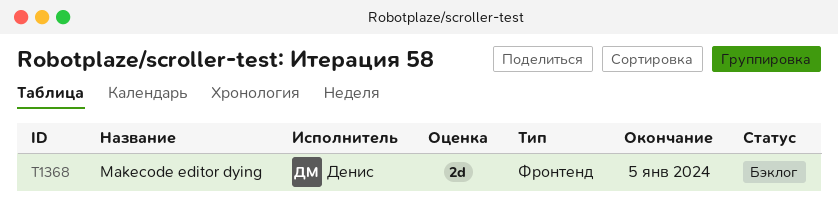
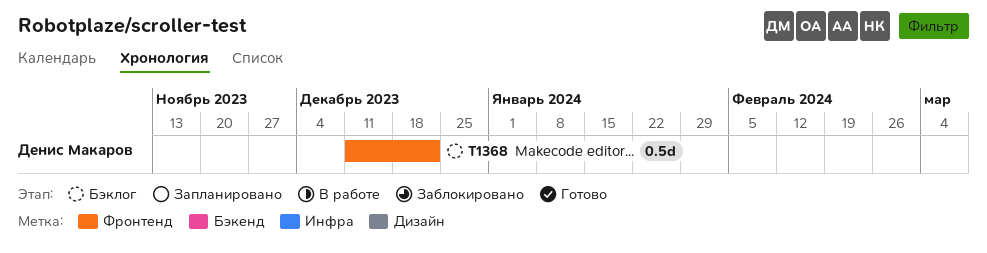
T1368, estimate: 2d -> 0.5d
T1368, due: Jan 5 -> Dec 22

